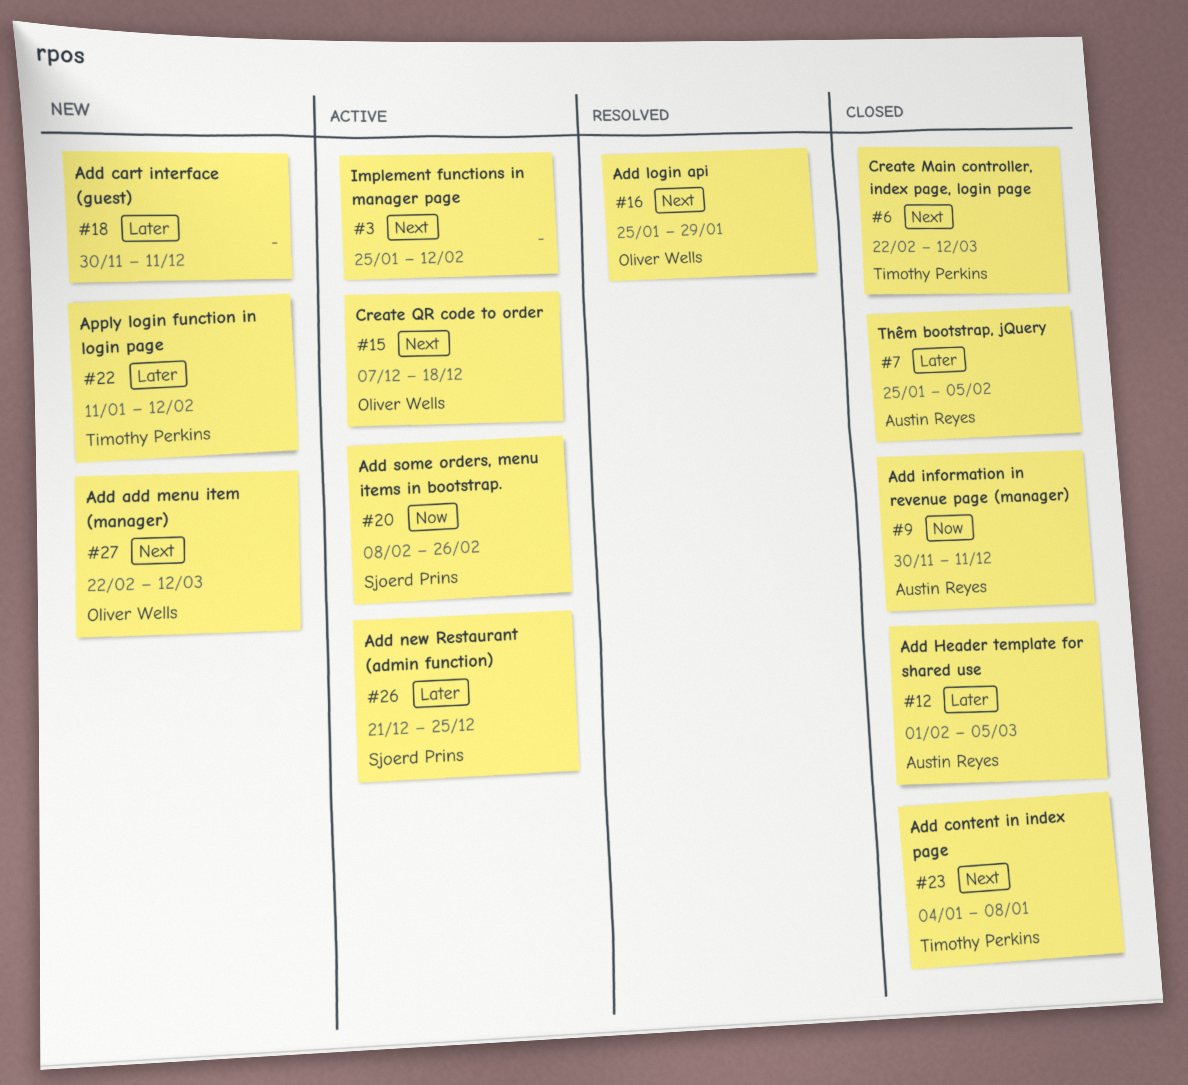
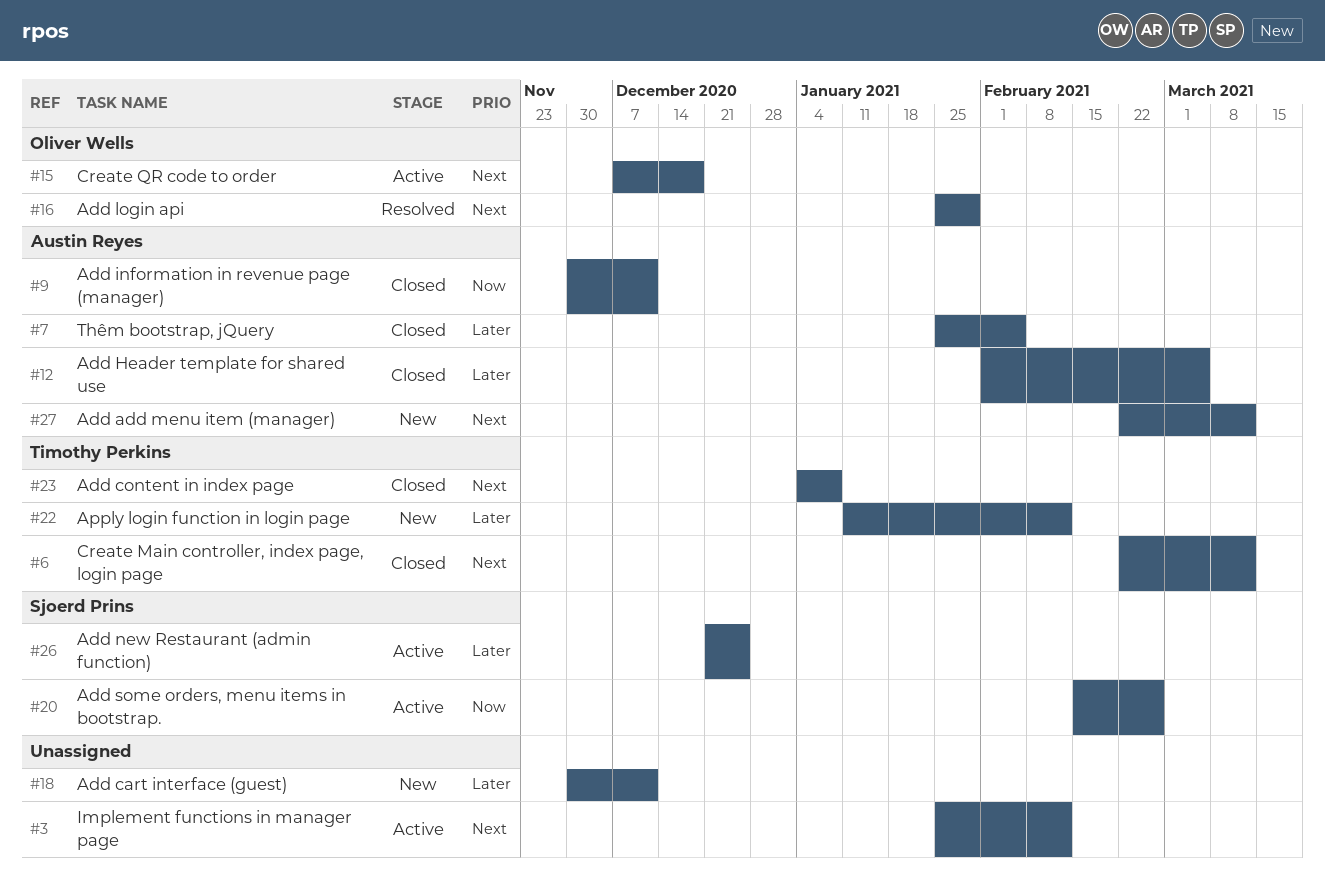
#20, start: Feb 8 -> Feb 15
#27, owner: Oliver Wells -> Austin Reyes

